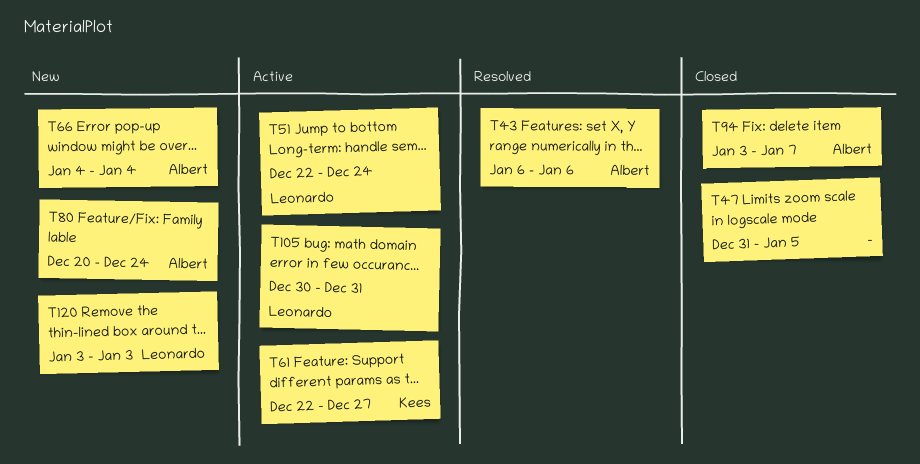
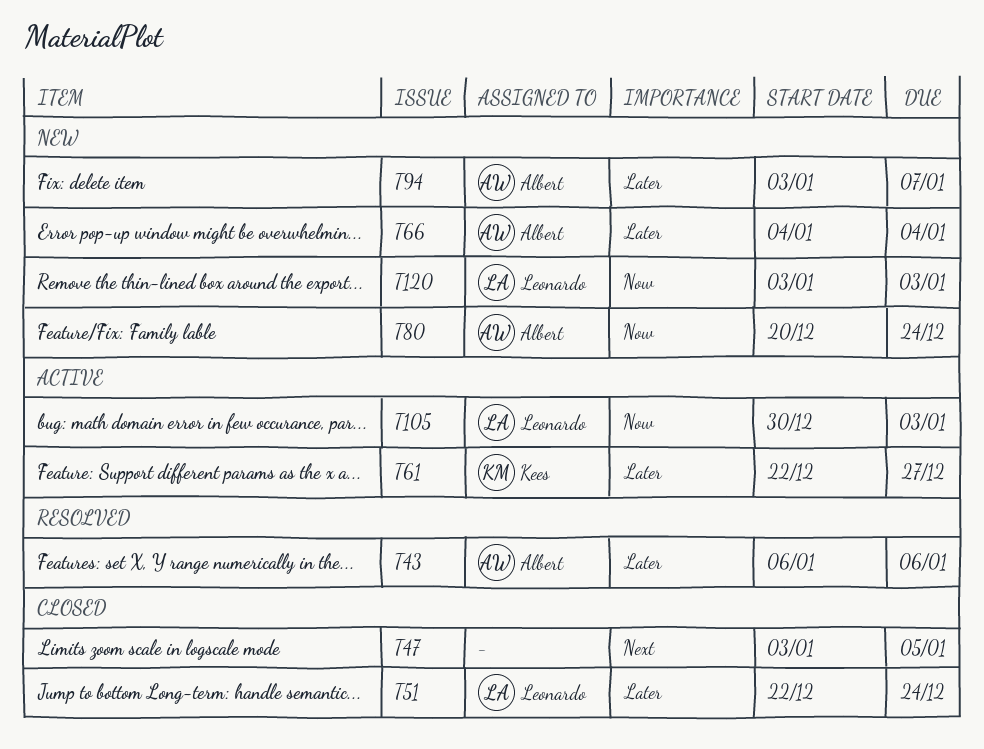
T47, start: Dec 31 -> Jan 3
T51, status: Active -> Closed
T94, status: Closed -> New
T105, due: Dec 31 -> Jan 3

